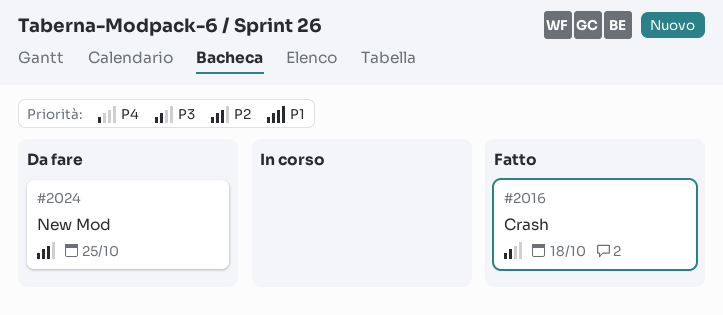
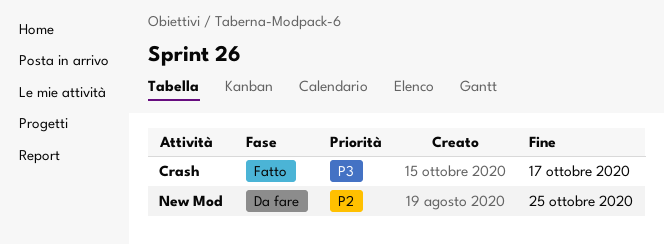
Crash, due: Oct 18 -> Oct 17

